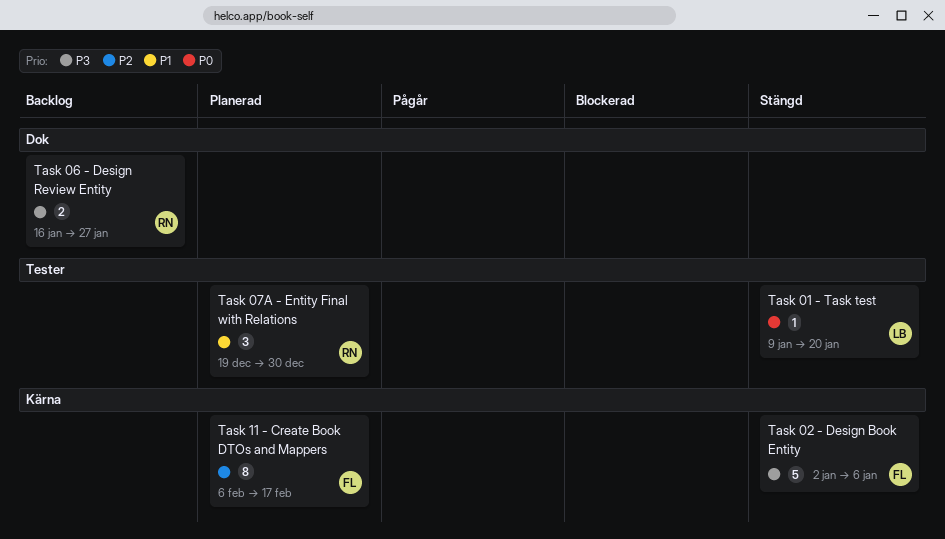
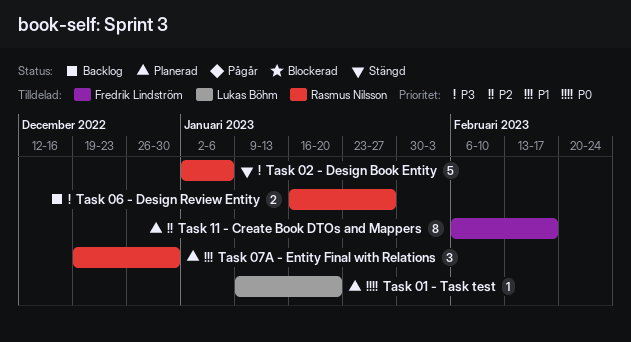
Task 01 - Task test, status: Stängd -> Planerad
Task 02 - Design Book Entity, owner: Fredrik Lindström -> Rasmus Nilsson

